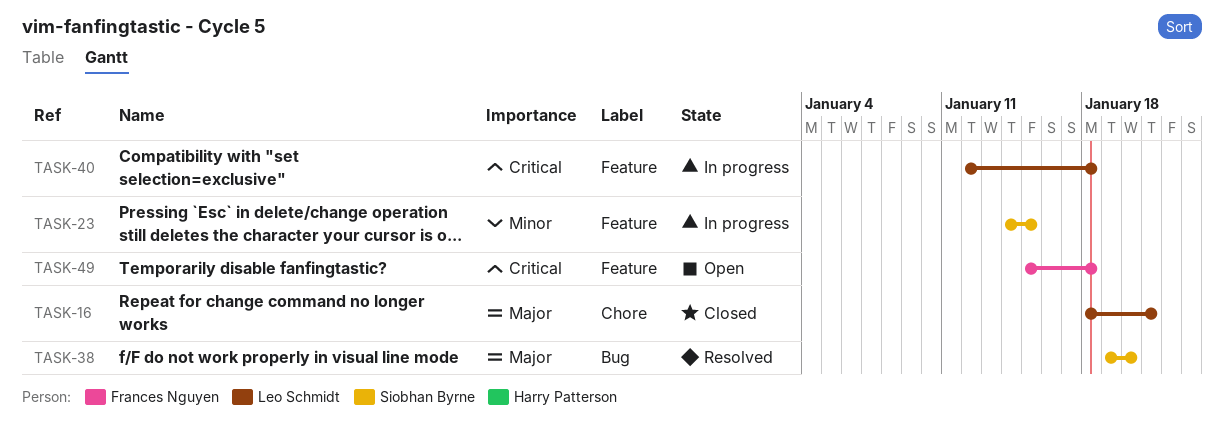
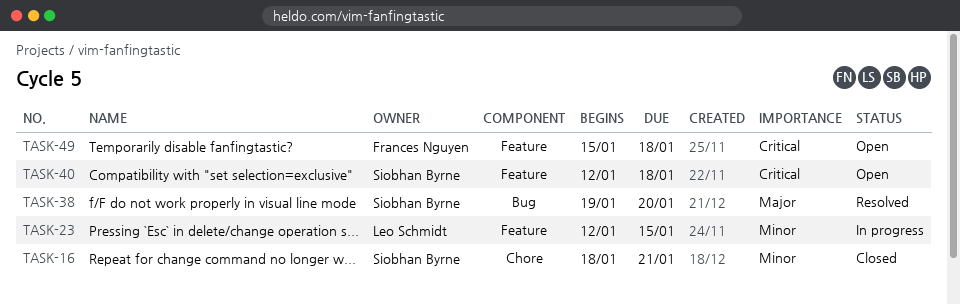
TASK-16, owner: Leo Schmidt -> Siobhan Byrne
TASK-16, priority: Major -> Minor
TASK-23, owner: Siobhan Byrne -> Leo Schmidt
TASK-23, start: Jan 14 -> Jan 12
TASK-40, status: In progress -> Open
TASK-40, owner: Leo Schmidt -> Siobhan Byrne

